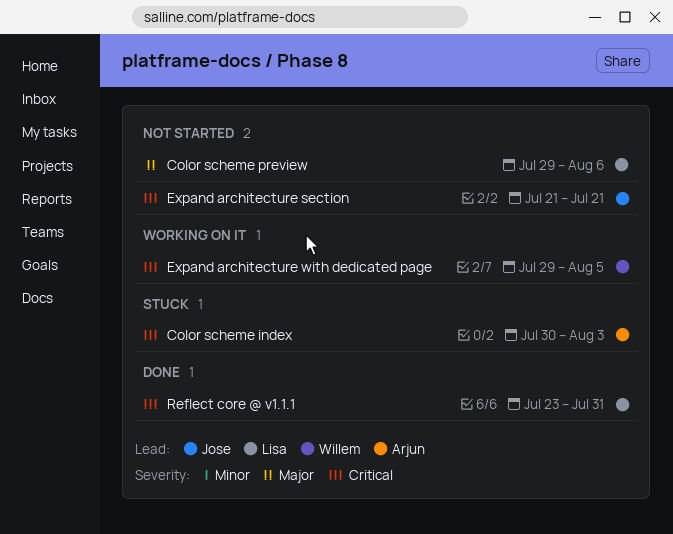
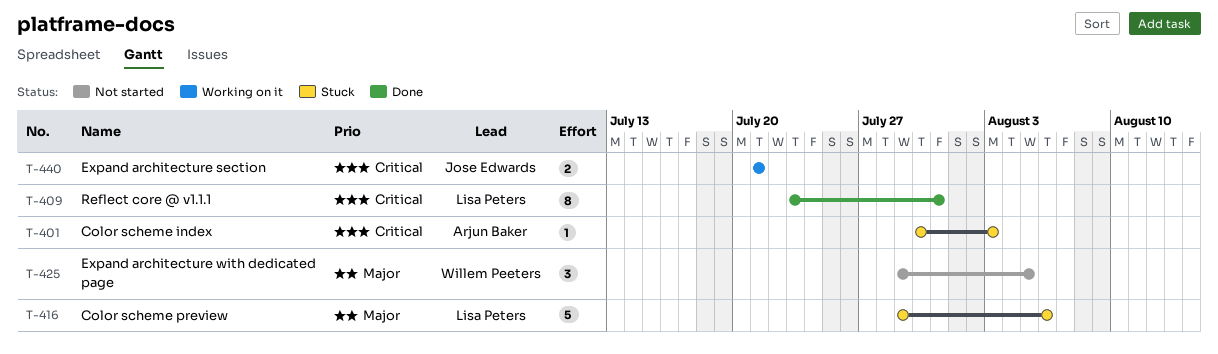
Color scheme preview, status: Not started -> Stuck
Expand architecture section, status: Not started -> Working on it
Expand architecture with dedicated page, status: Working on it -> Not started
Expand architecture with dedicated page, priority: Critical -> Major

